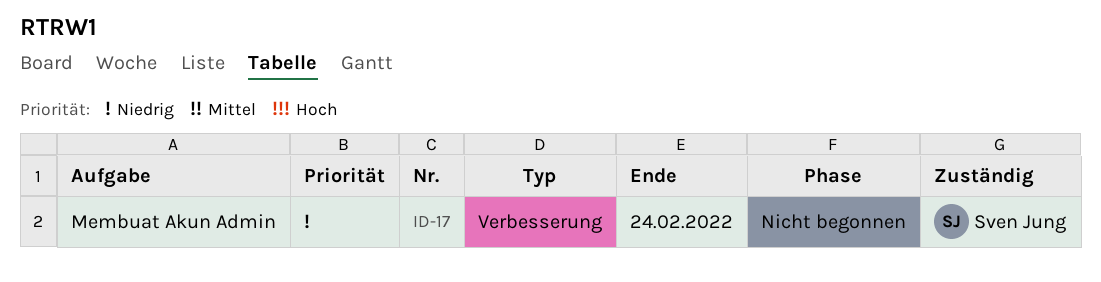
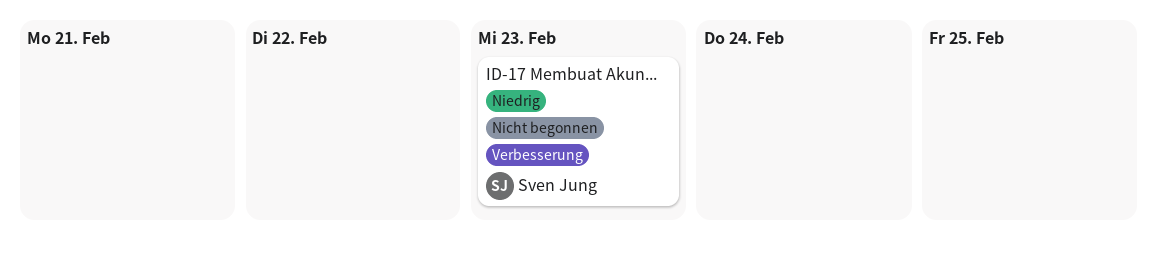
ID-17, due: Feb 24 -> Feb 23

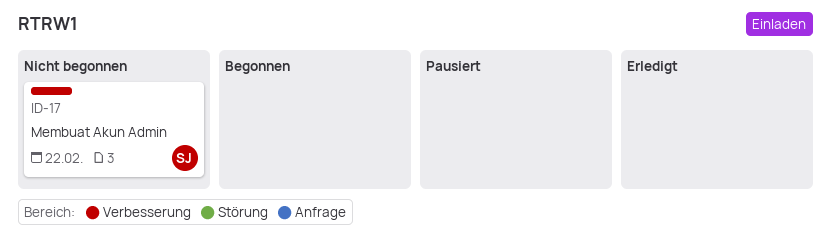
ID-17, due: Feb 23 -> Feb 22

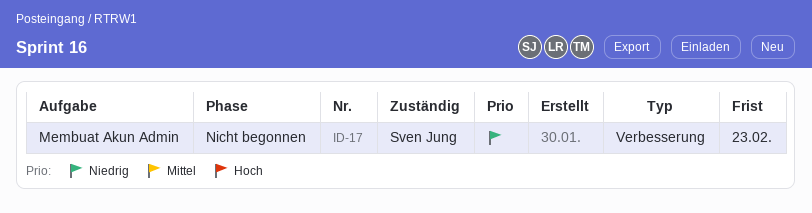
ID-17, due: Feb 22 -> Feb 23

